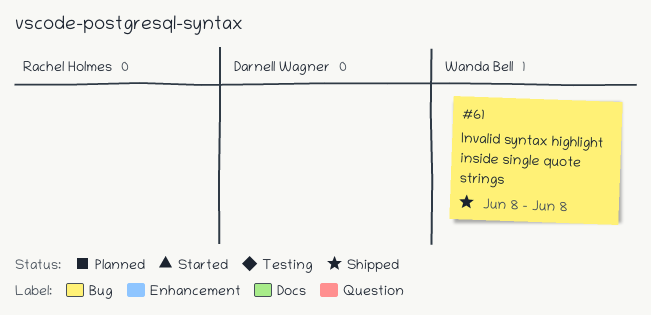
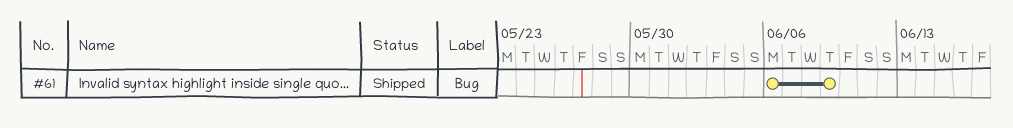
#61, start: Jun 8 -> Jun 6
#61, due: Jun 8 -> Jun 9

